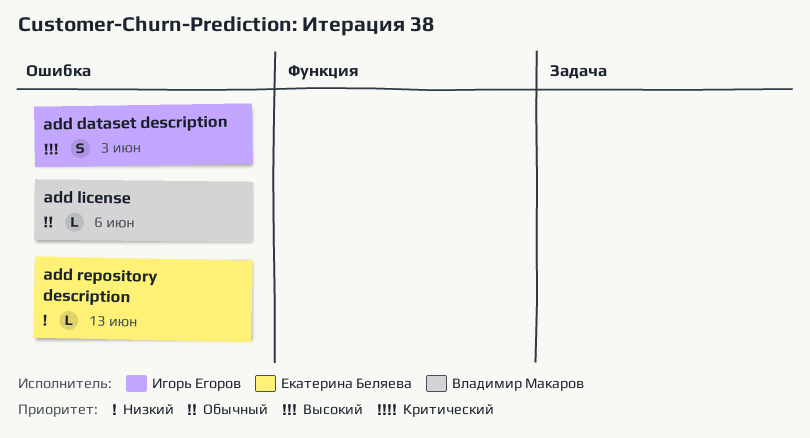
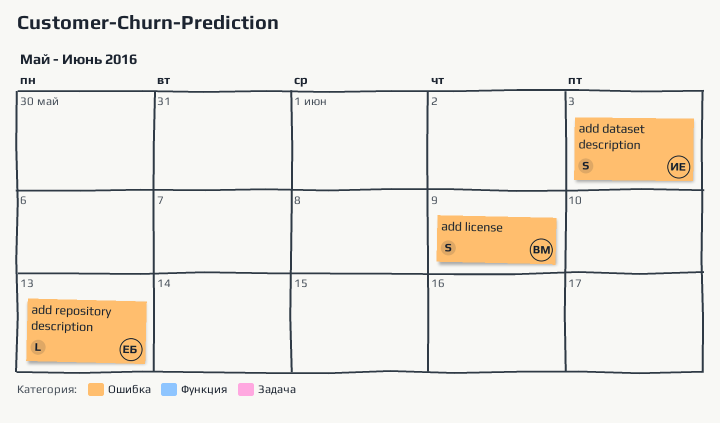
add license, estimate: L -> S
add license, due: Jun 6 -> Jun 9

